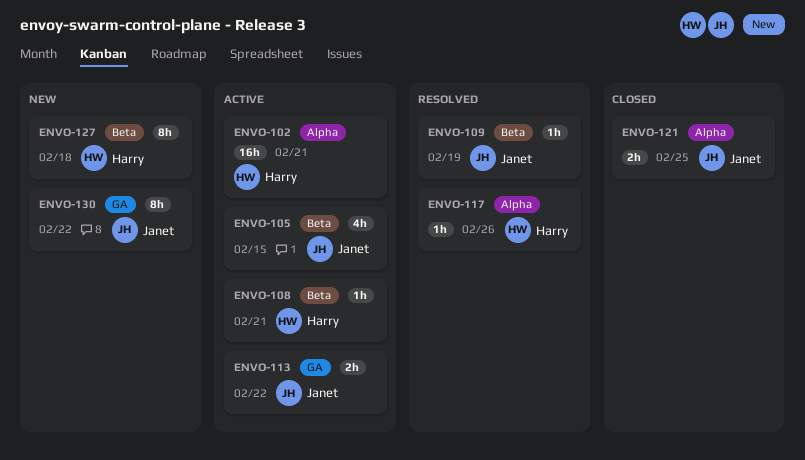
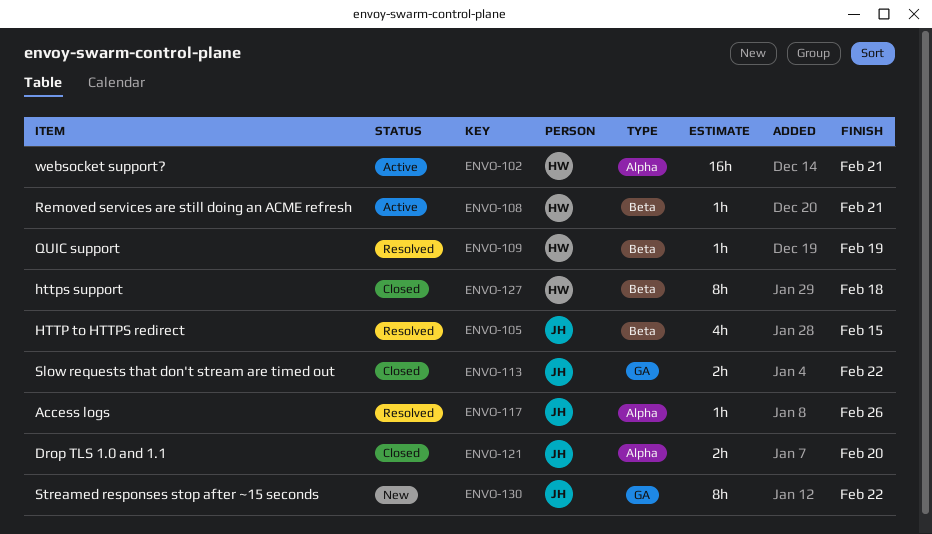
ENVO-105, status: Active -> Resolved
ENVO-109, owner: Janet -> Harry
ENVO-113, status: Active -> Closed
ENVO-117, owner: Harry -> Janet
ENVO-121, due: Feb 25 -> Feb 20
ENVO-127, status: New -> Closed

